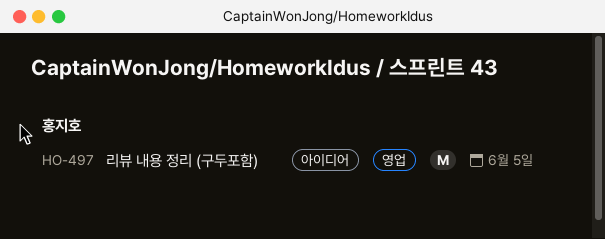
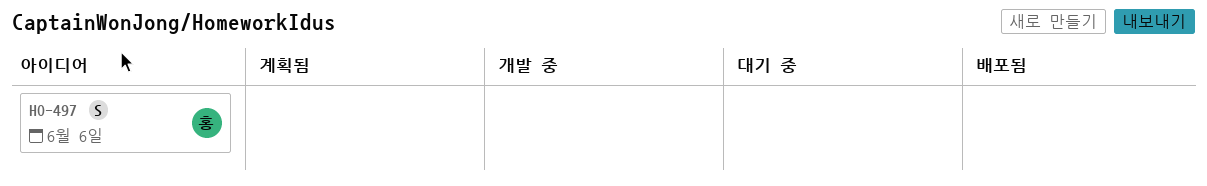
HO-497, estimate: M -> S
HO-497, due: Jun 5 -> Jun 6

